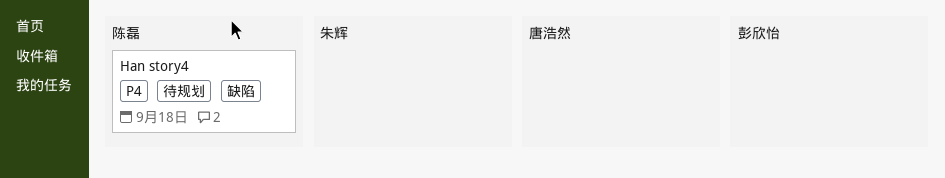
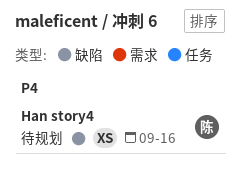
Han story4, due: Sep 18 -> Sep 16

